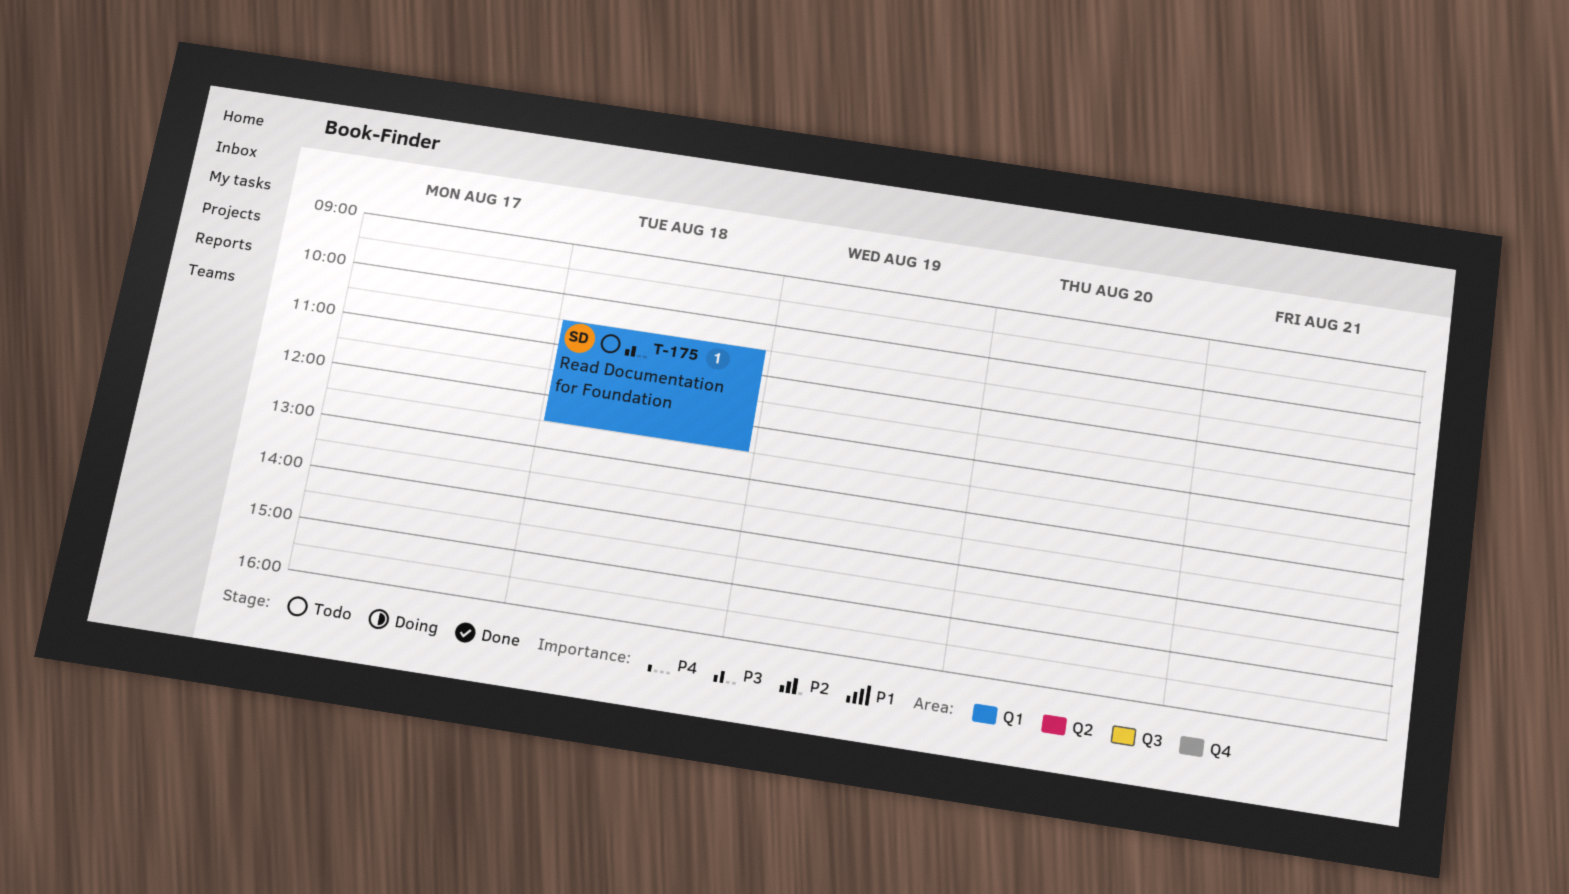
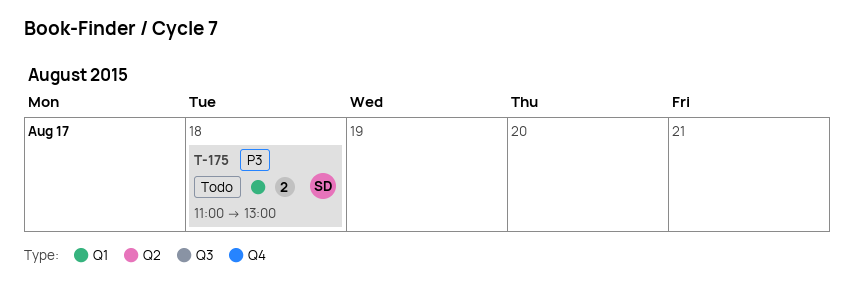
T-175, estimate: 1 -> 2
T-175, begins: 10:30 -> 11:00
T-175, ends: 12:30 -> 13:00

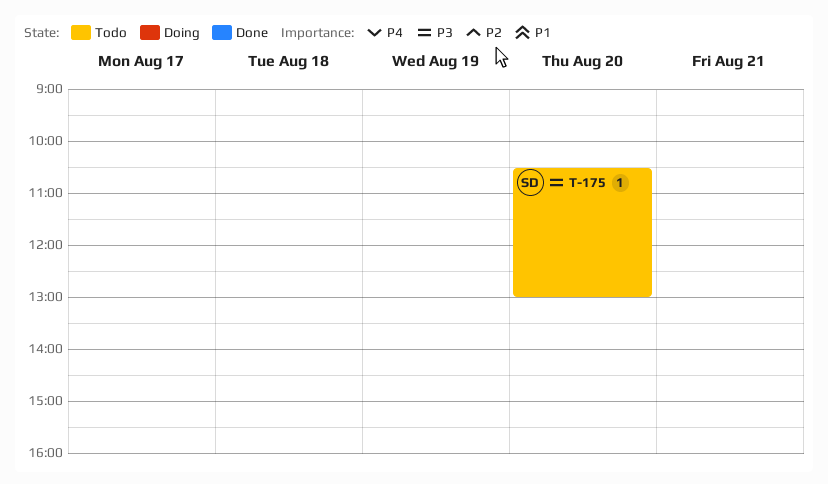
T-175, estimate: 2 -> 1
T-175, day: Aug 18 -> Aug 20
T-175, begins: 11:00 -> 10:30

